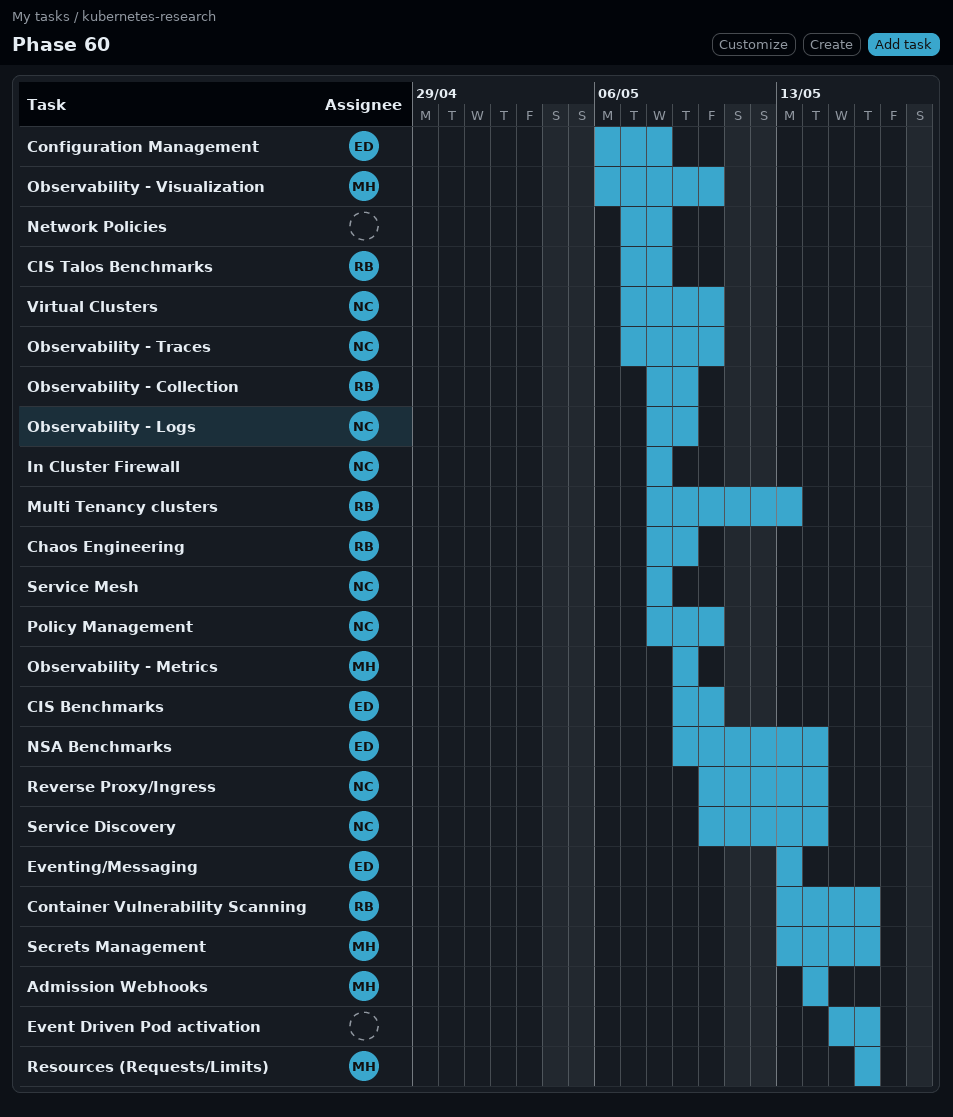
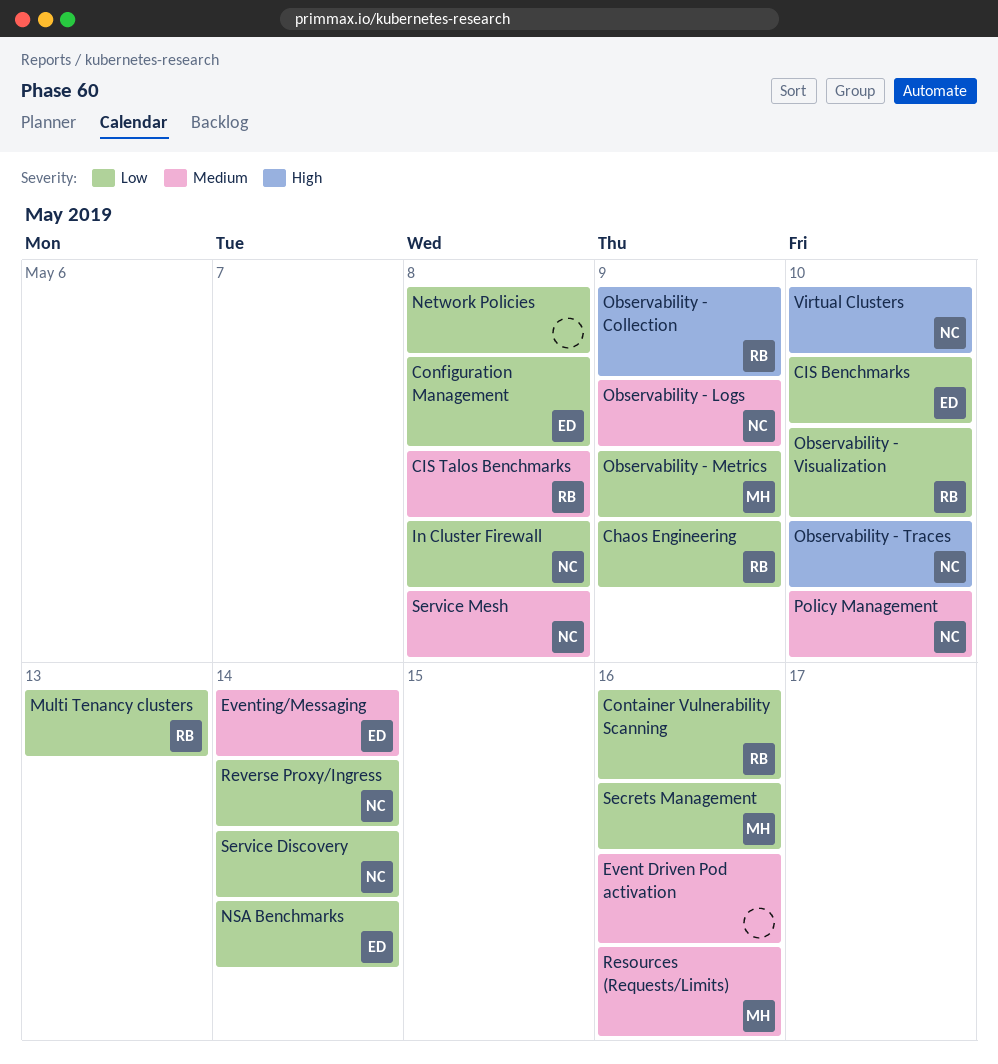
Admission Webhooks: present -> none
Eventing/Messaging, due: May 13 -> May 14
Observability - Visualization, owner: MH -> RB

